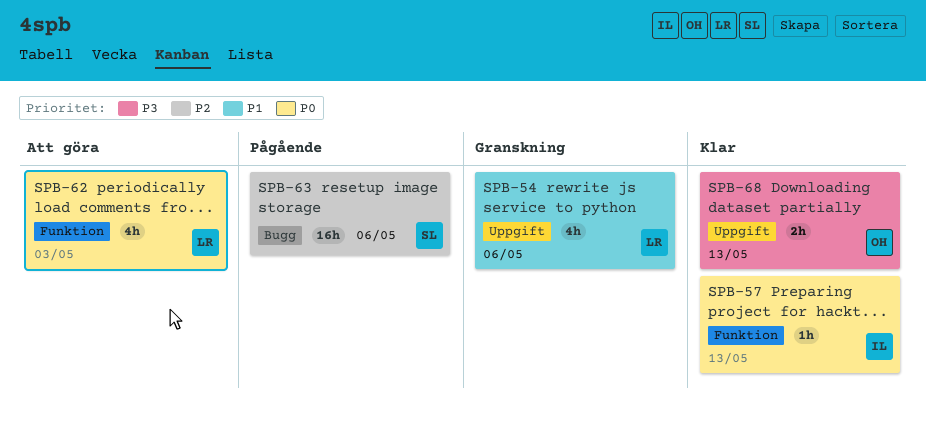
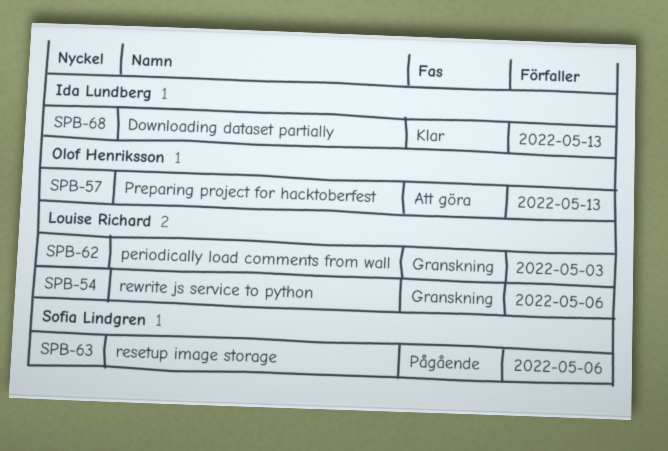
SPB-57, status: Klar -> Att göra
SPB-57, owner: Ida Lundberg -> Olof Henriksson
SPB-62, status: Att göra -> Granskning
SPB-68, owner: Olof Henriksson -> Ida Lundberg

